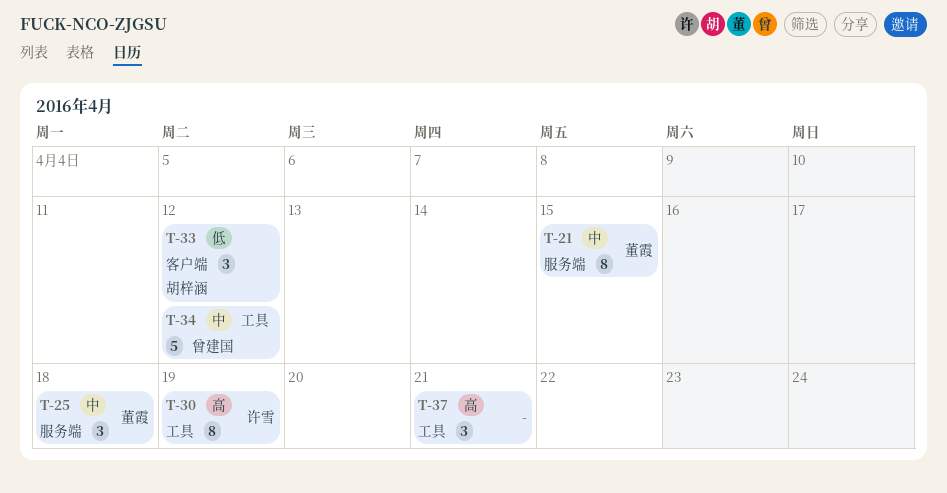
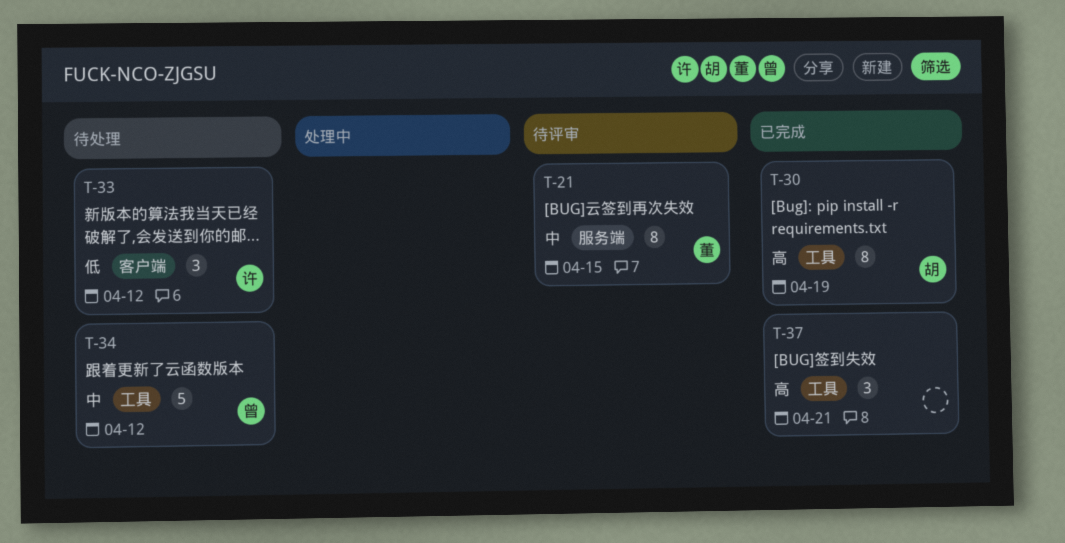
T-25: present -> none
T-30, owner: 许雪 -> 胡梓涵
T-33, owner: 胡梓涵 -> 许雪

